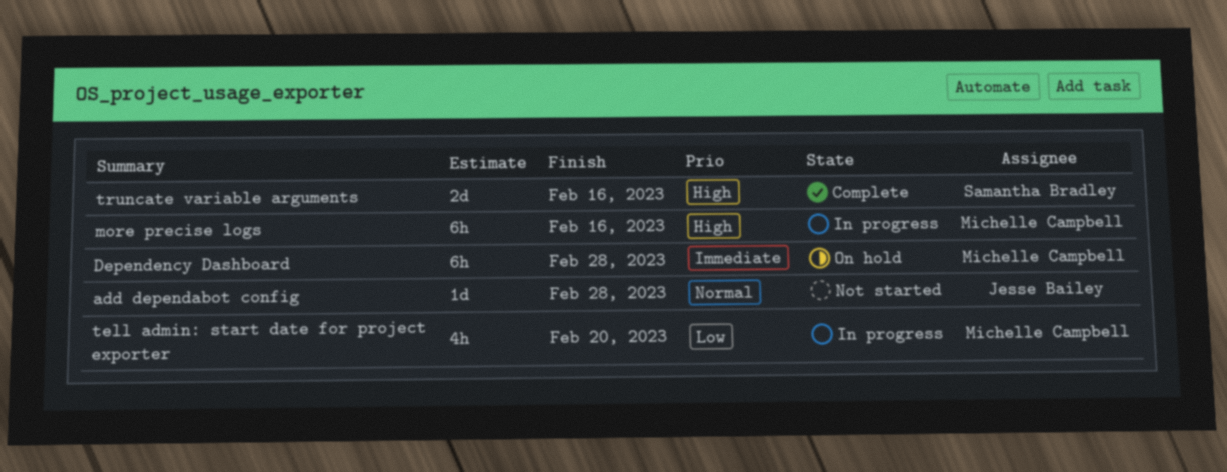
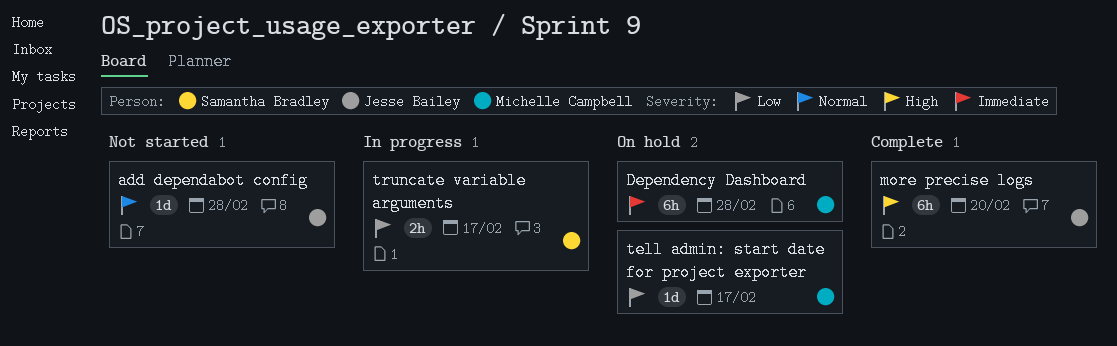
more precise logs, status: In progress -> Complete
more precise logs, owner: Michelle Campbell -> Jesse Bailey
more precise logs, due: Feb 16 -> Feb 20
tell admin: start date for project exporter, status: In progress -> On hold
tell admin: start date for project exporter, estimate: 4h -> 1d
tell admin: start date for project exporter, due: Feb 20 -> Feb 17
truncate variable arguments, status: Complete -> In progress
truncate variable arguments, priority: High -> Low
truncate variable arguments, estimate: 2d -> 2h
truncate variable arguments, due: Feb 16 -> Feb 17

